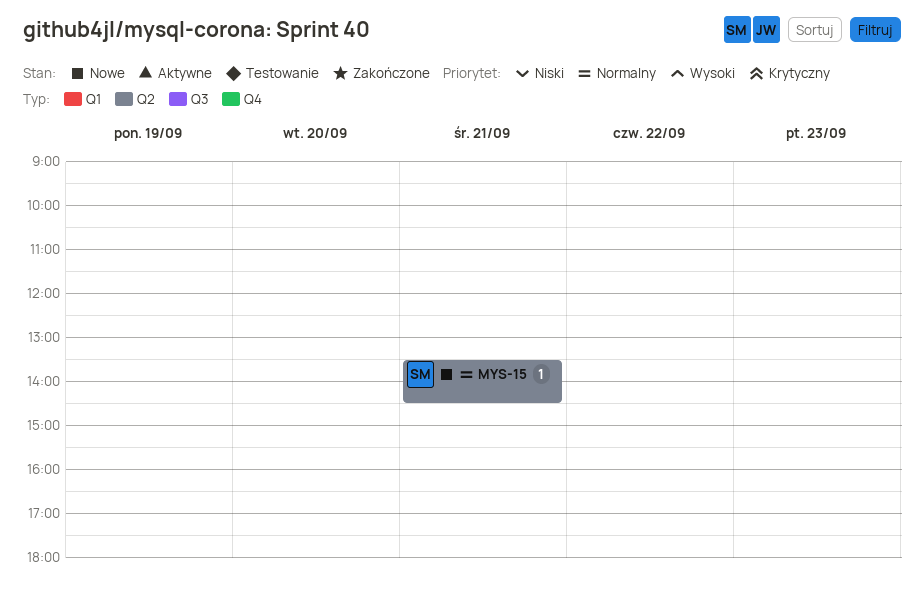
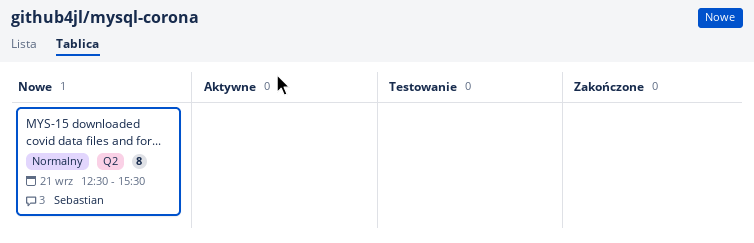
MYS-15, estimate: 1 -> 8
MYS-15, begins: 13:30 -> 12:30
MYS-15, ends: 14:30 -> 15:30

